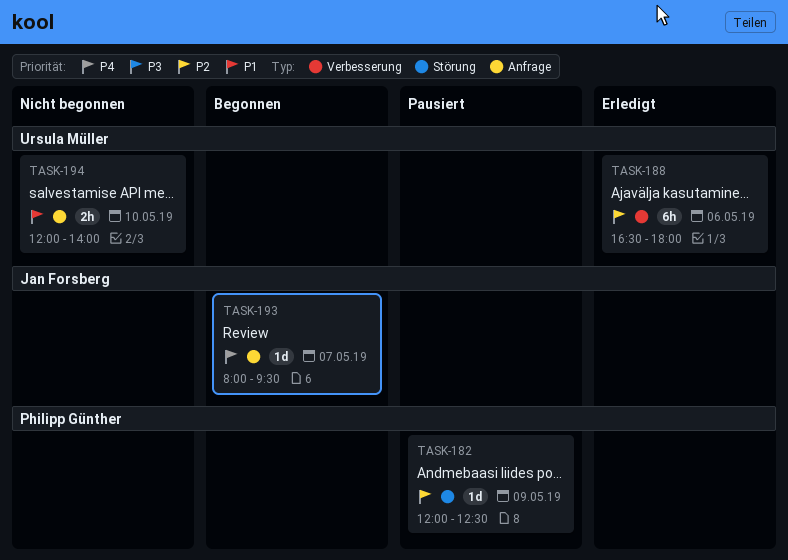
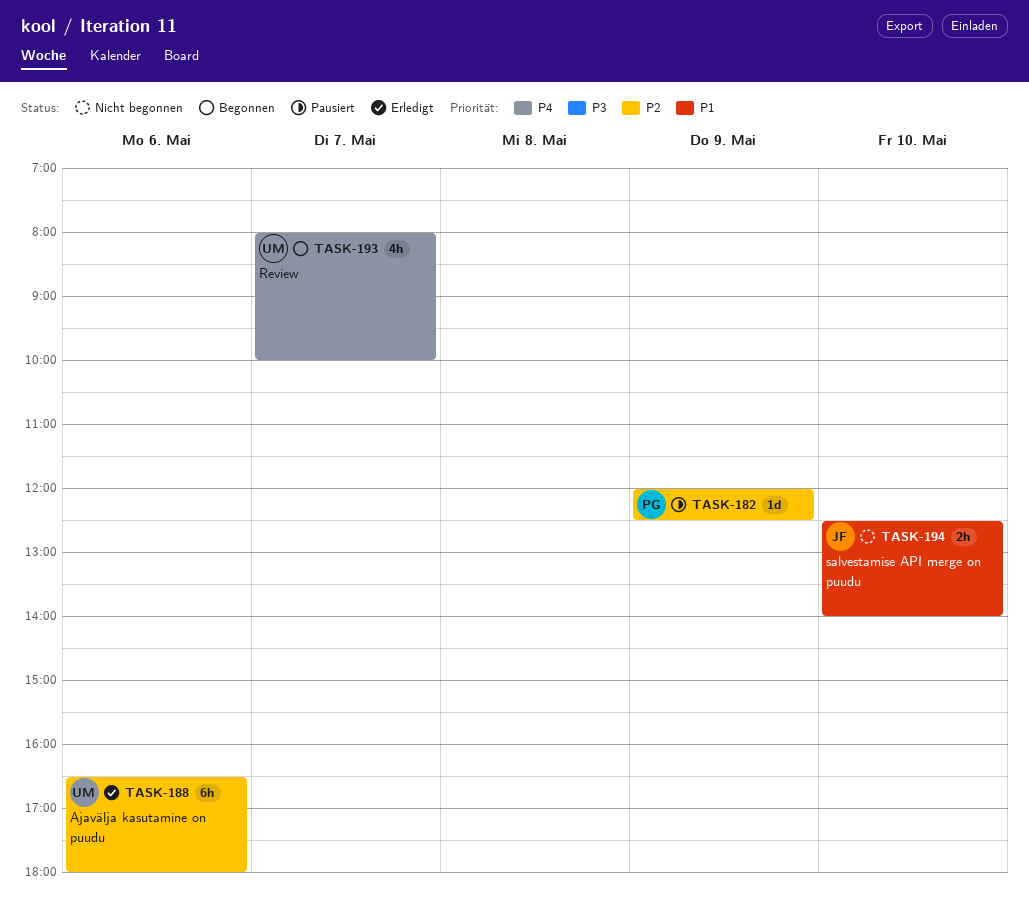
TASK-193, owner: Jan Forsberg -> Ursula Müller
TASK-193, estimate: 1d -> 4h
TASK-193, ends: 09:30 -> 10:00
TASK-194, owner: Ursula Müller -> Jan Forsberg
TASK-194, begins: 12:00 -> 12:30

